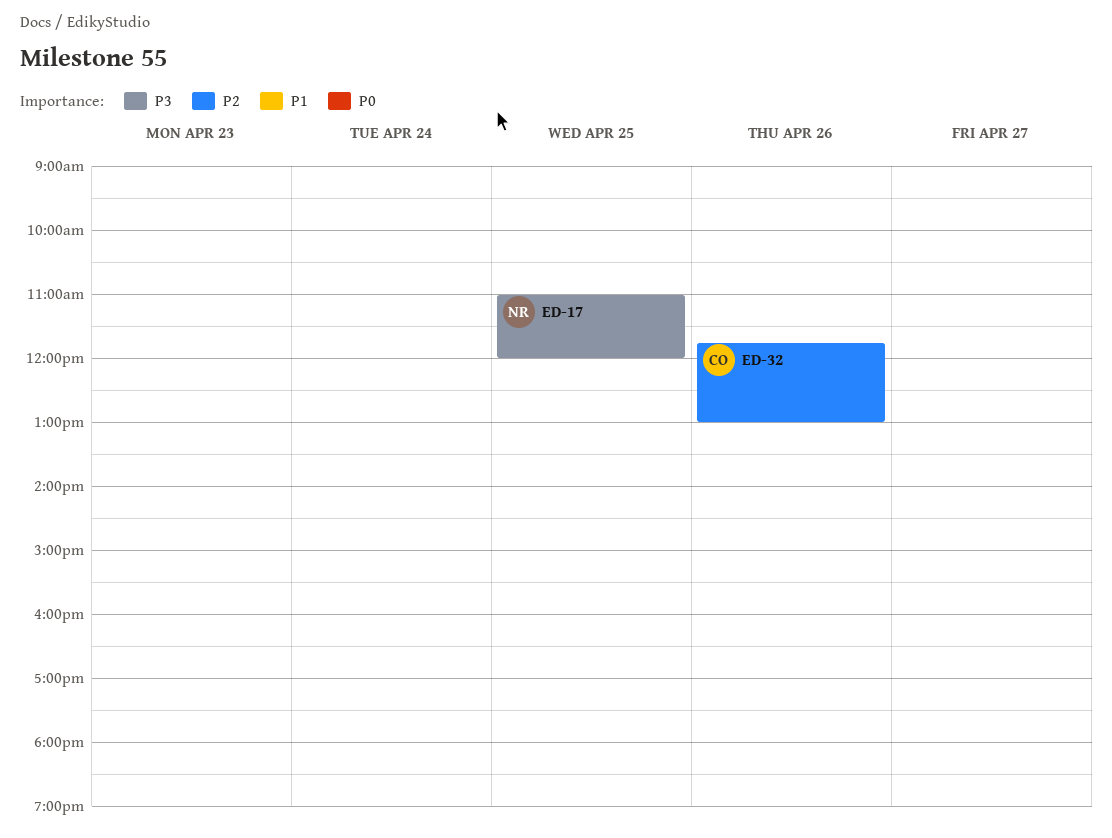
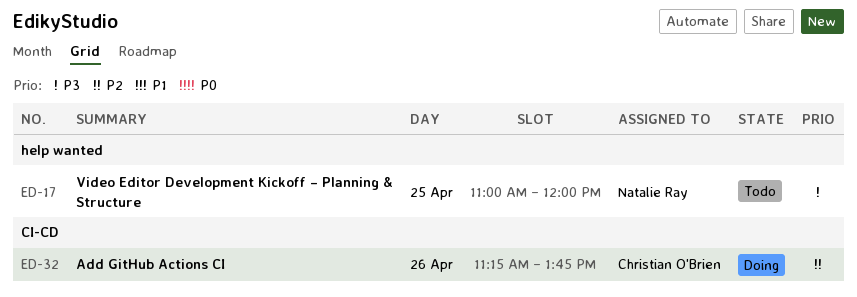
ED-32, begins: 11:45 -> 11:15
ED-32, ends: 13:00 -> 13:45

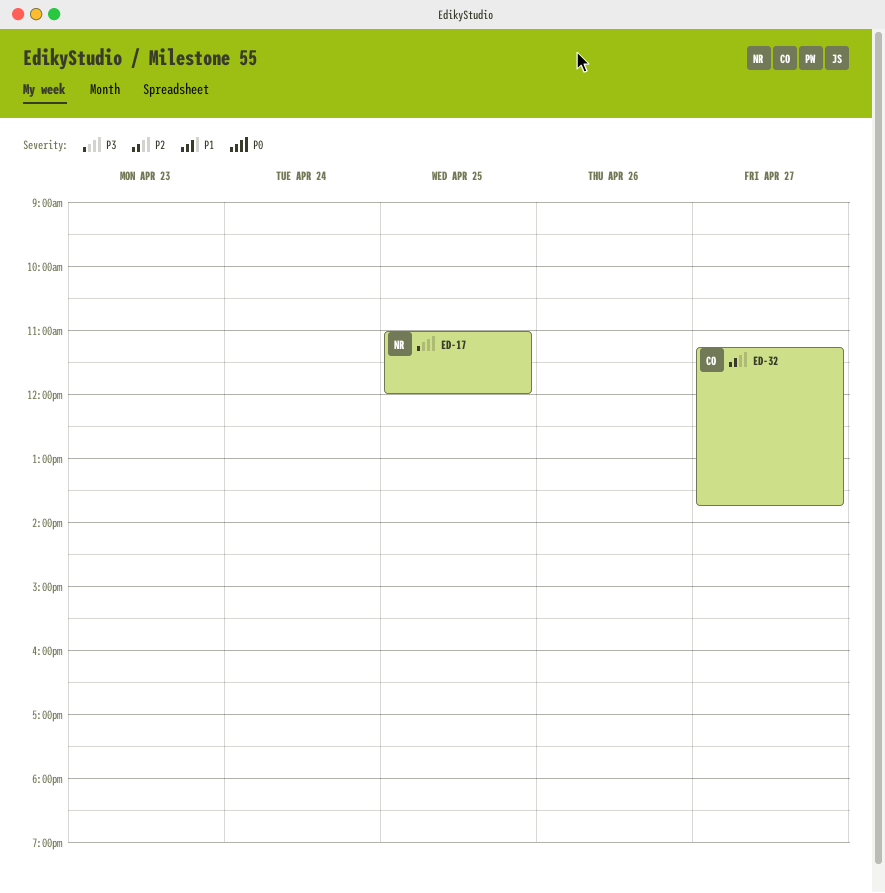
ED-32, day: Apr 26 -> Apr 27

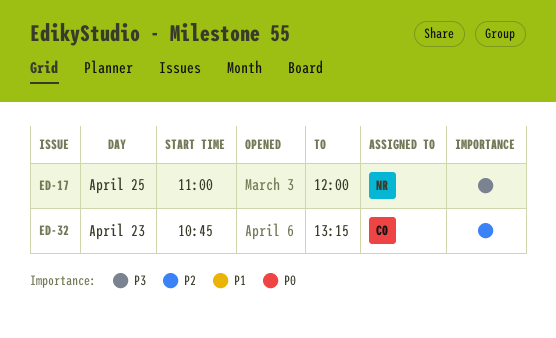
ED-32, day: Apr 27 -> Apr 23
ED-32, begins: 11:15 -> 10:45
ED-32, ends: 13:45 -> 13:15

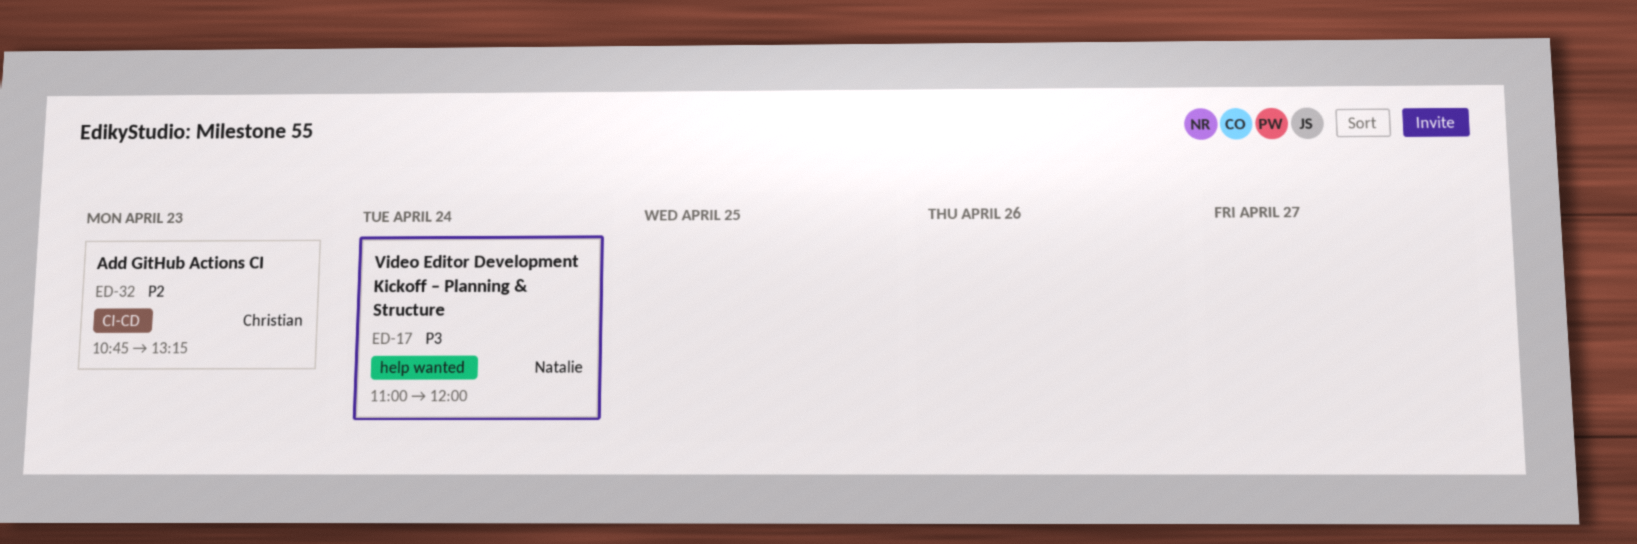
ED-17, day: Apr 25 -> Apr 24

